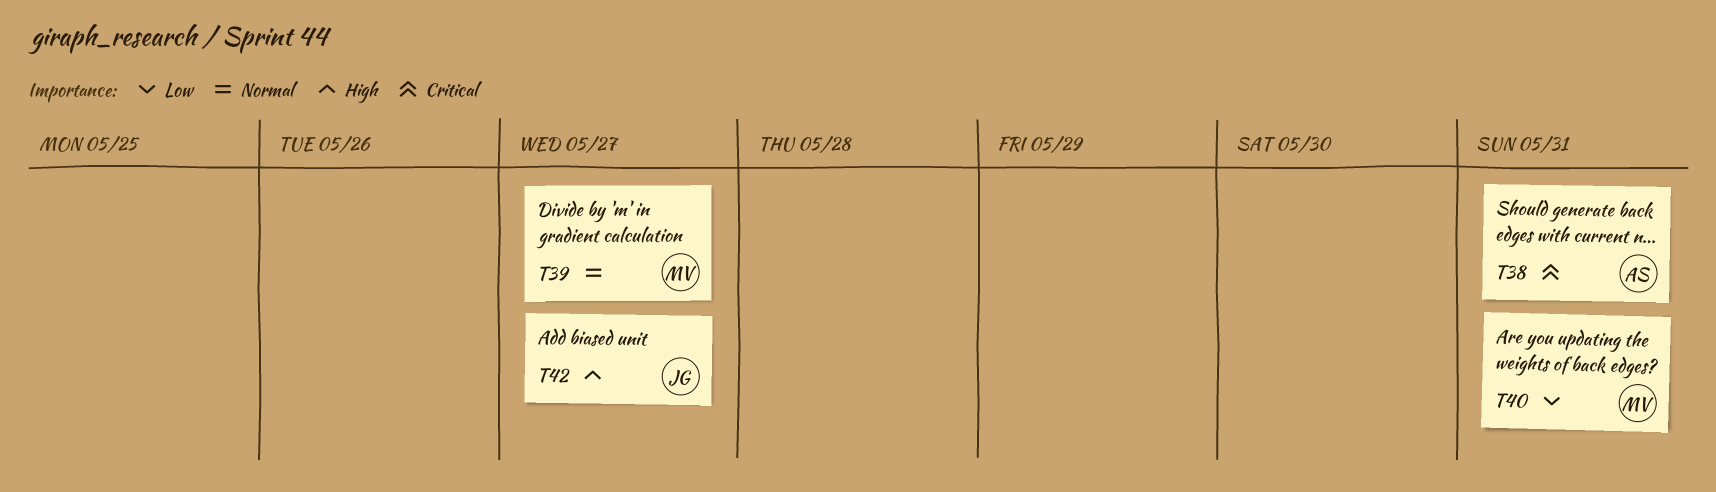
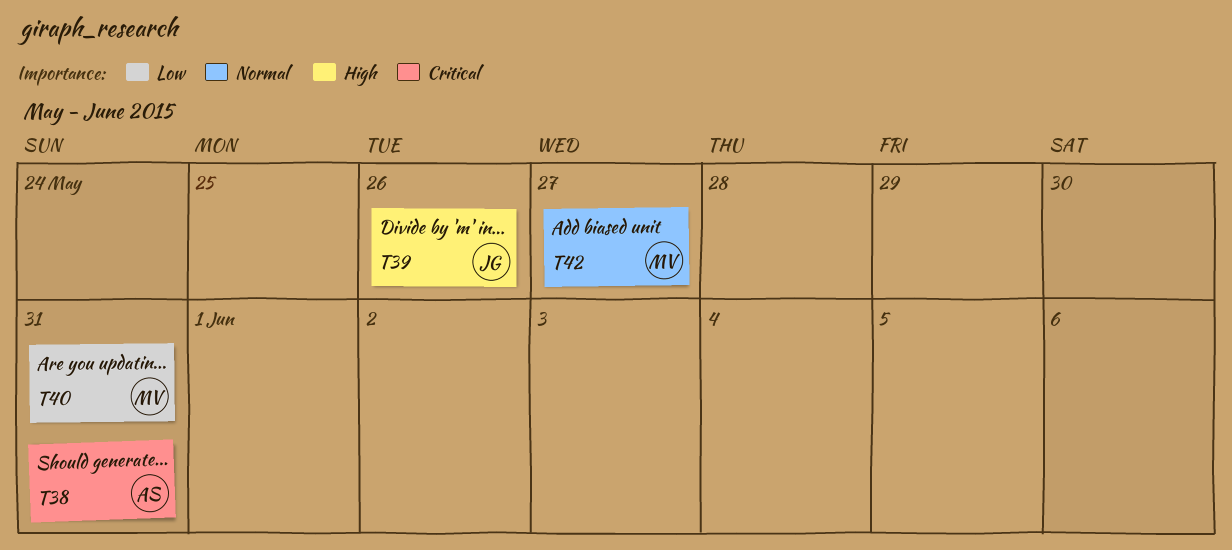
T39, owner: MV -> JG
T39, priority: Normal -> High
T39, due: May 27 -> May 26
T42, owner: JG -> MV
T42, priority: High -> Normal

